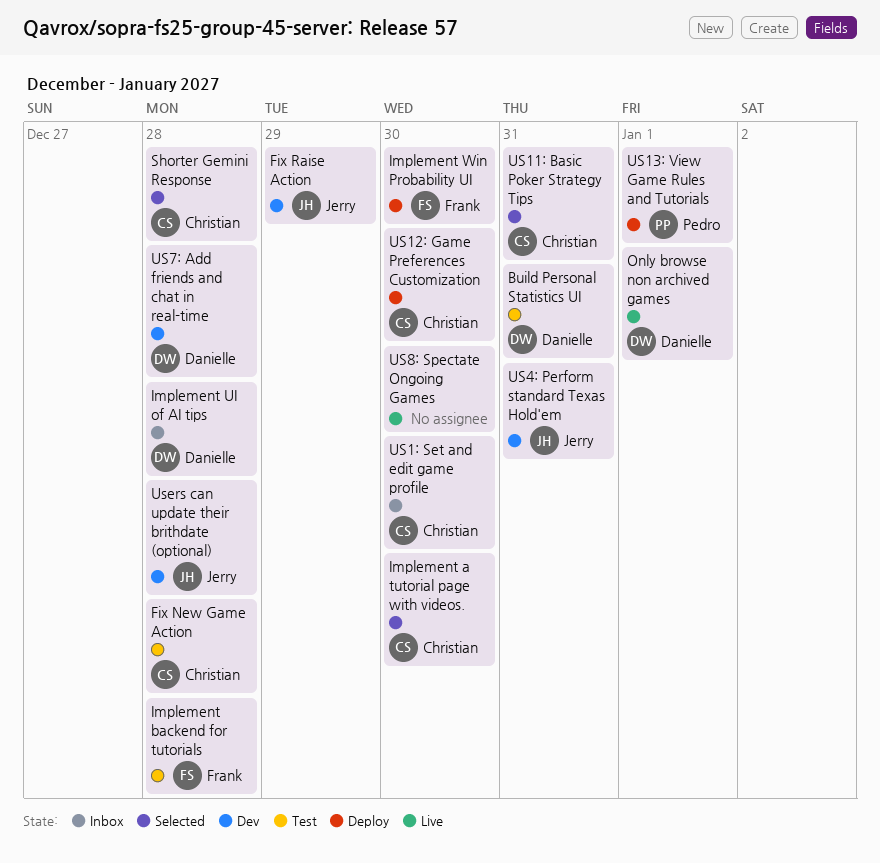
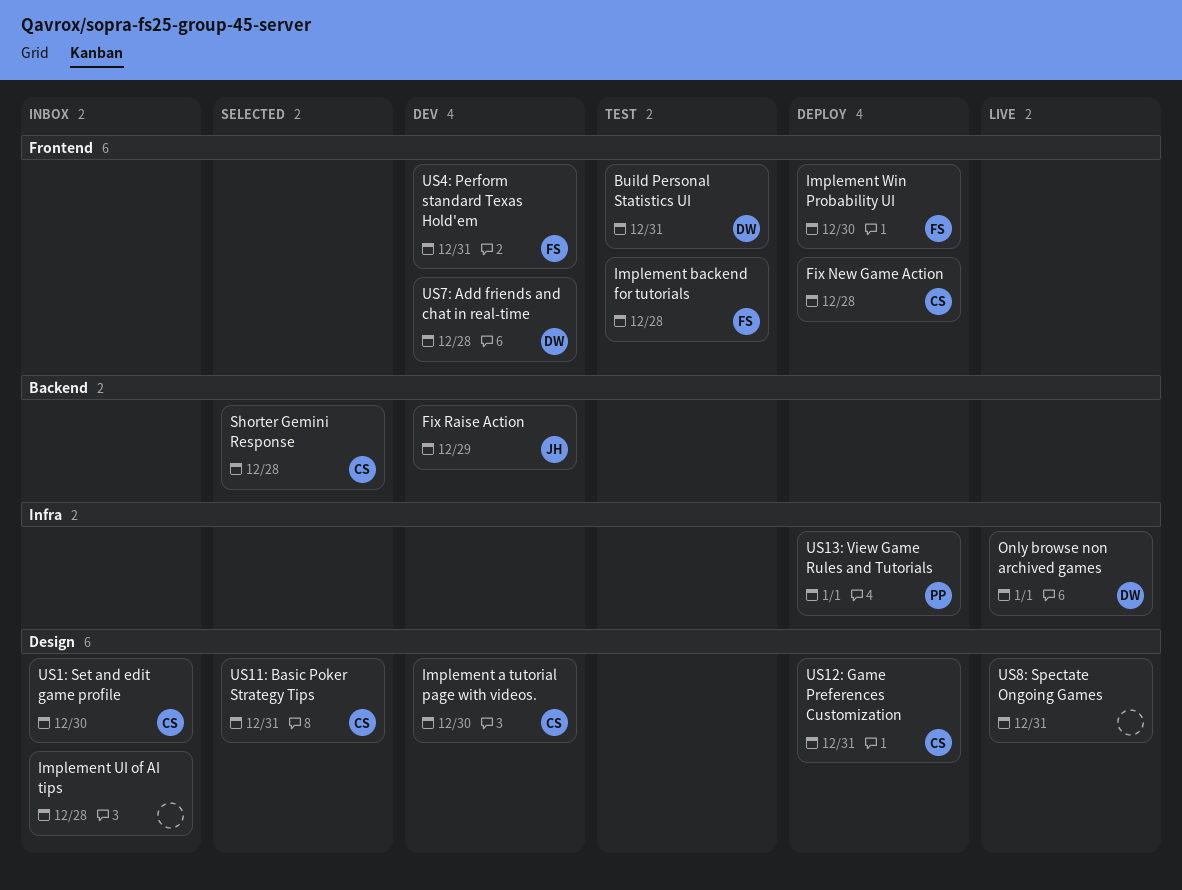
Fix New Game Action, status: Test -> Deploy
Implement a tutorial page with videos., status: Selected -> Dev
Implement UI of AI tips, owner: Danielle -> none
US12: Game Preferences Customization, due: Dec 30 -> Dec 31
US4: Perform standard Texas Hold'em, owner: Jerry -> Frank
US8: Spectate Ongoing Games, due: Dec 30 -> Dec 31
Users can update their brithdate (optional): present -> none

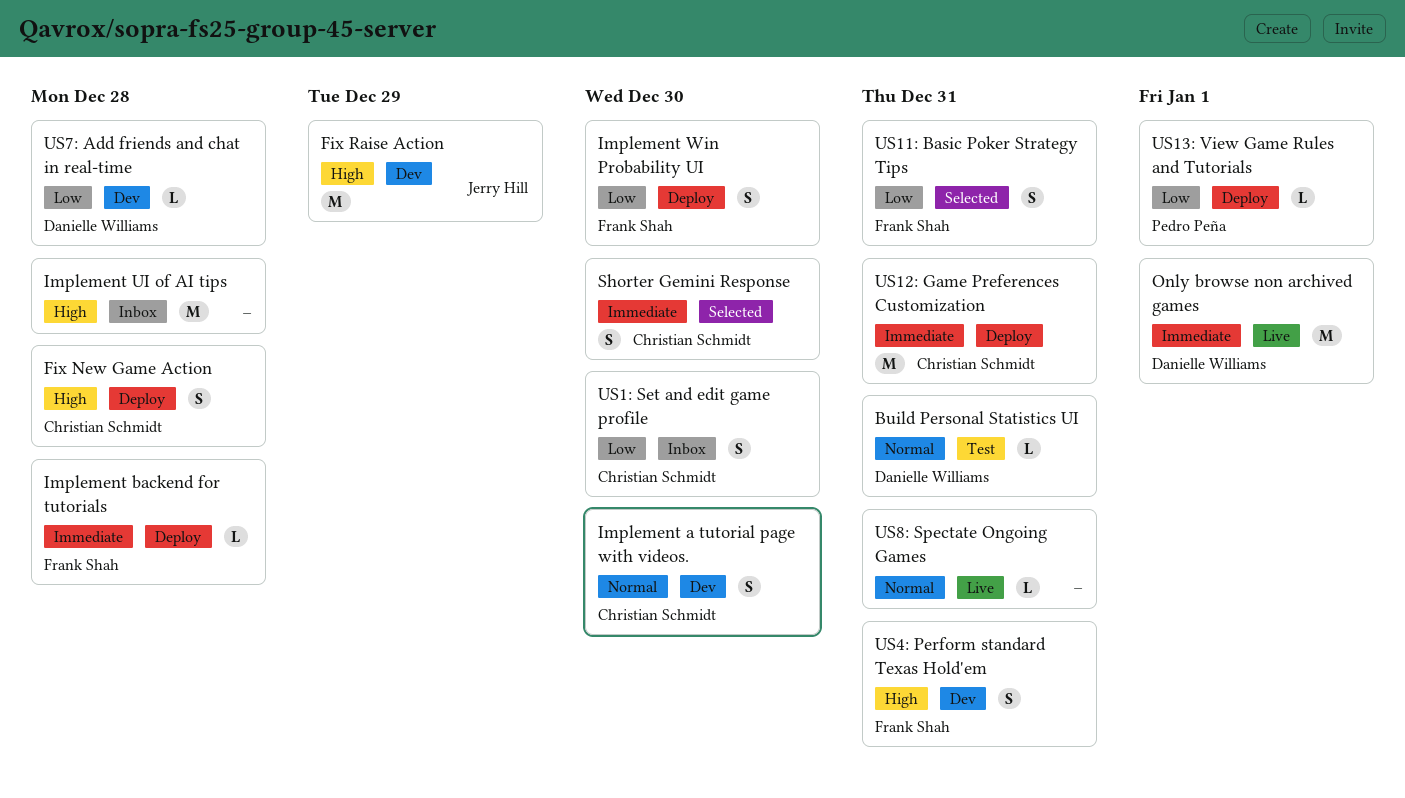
Implement backend for tutorials, status: Test -> Deploy
Shorter Gemini Response, due: Dec 28 -> Dec 30
US11: Basic Poker Strategy Tips, owner: Christian Schmidt -> Frank Shah

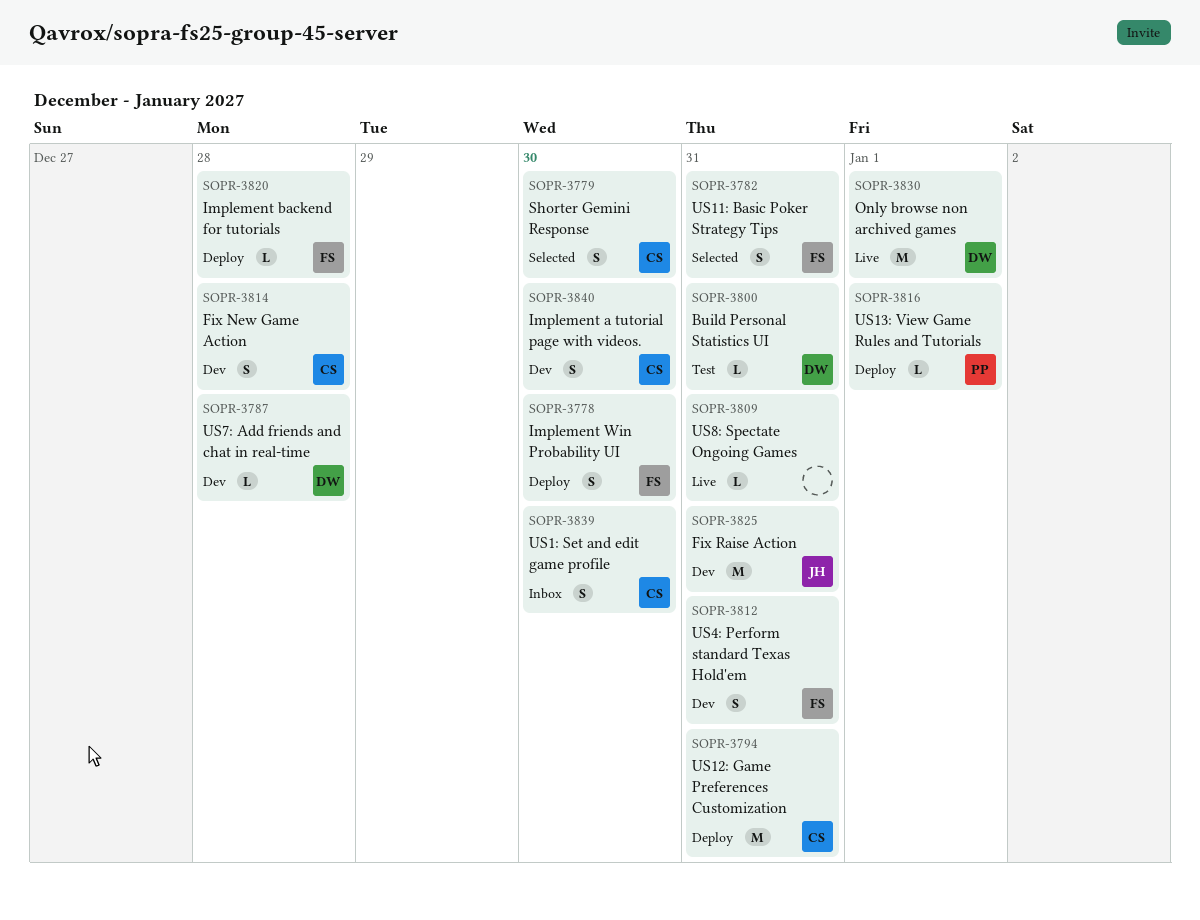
Fix New Game Action, status: Deploy -> Dev
Fix Raise Action, due: Dec 29 -> Dec 31
Implement UI of AI tips: present -> none

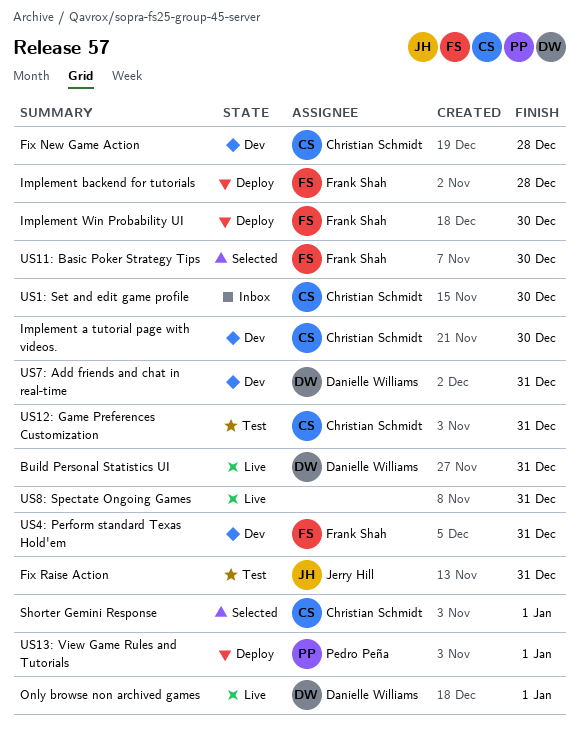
Build Personal Statistics UI, status: Test -> Live
Fix Raise Action, status: Dev -> Test
Shorter Gemini Response, due: Dec 30 -> Jan 1
US11: Basic Poker Strategy Tips, due: Dec 31 -> Dec 30
US12: Game Preferences Customization, status: Deploy -> Test
US7: Add friends and chat in real-time, due: Dec 28 -> Dec 31

